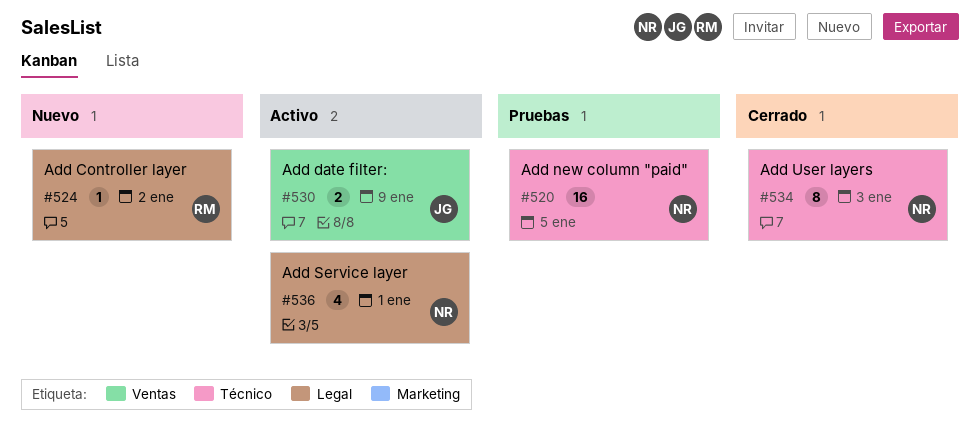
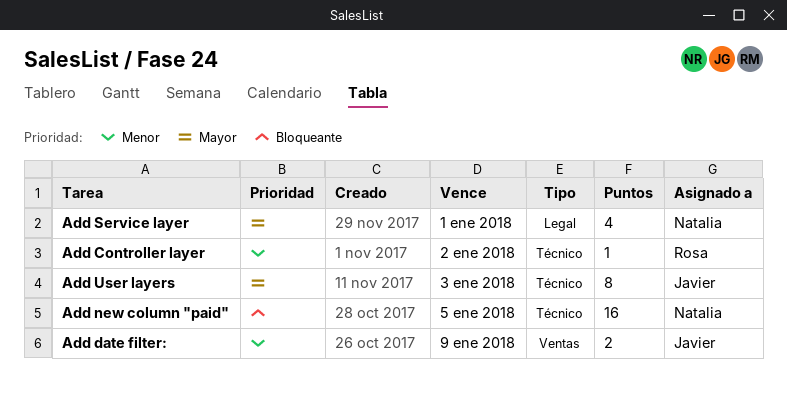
Add Controller layer, label: Legal -> Técnico
Add User layers, owner: Natalia -> Javier

